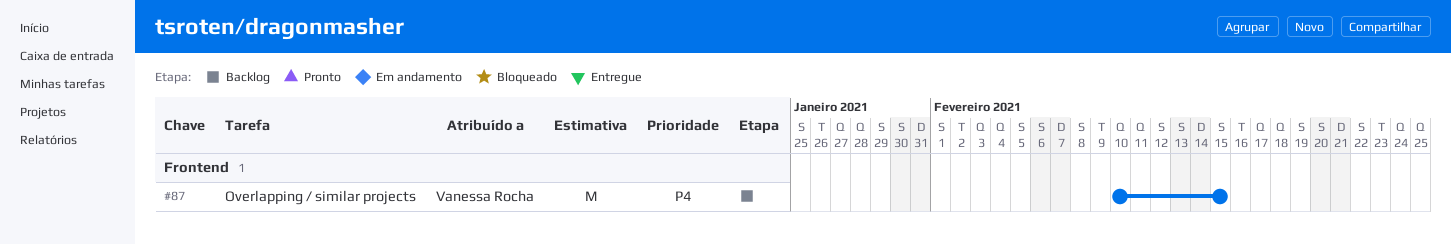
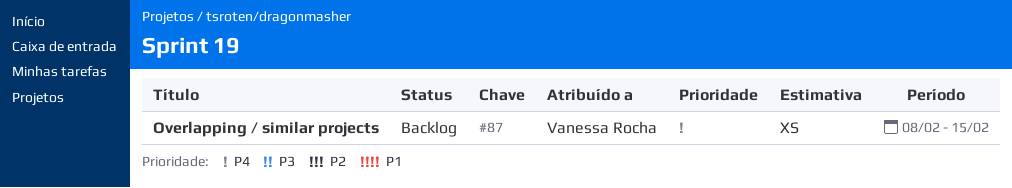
#87, estimate: M -> XS
#87, start: Feb 10 -> Feb 8

